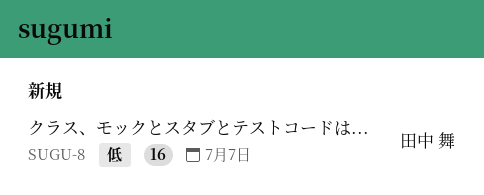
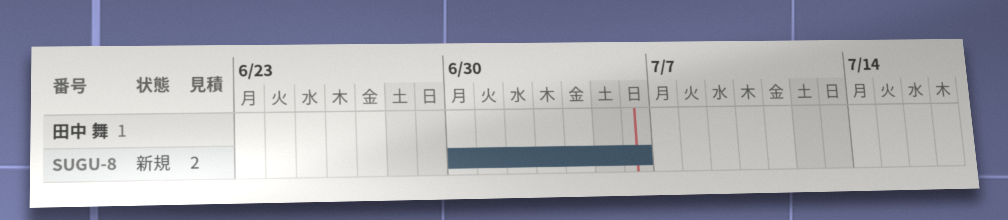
SUGU-8, estimate: 16 -> 2
SUGU-8, due: Jul 7 -> Jul 6

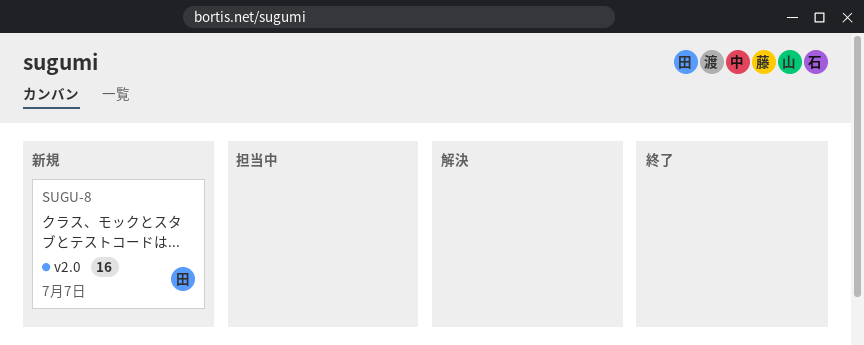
SUGU-8, estimate: 2 -> 16
SUGU-8, due: Jul 6 -> Jul 7

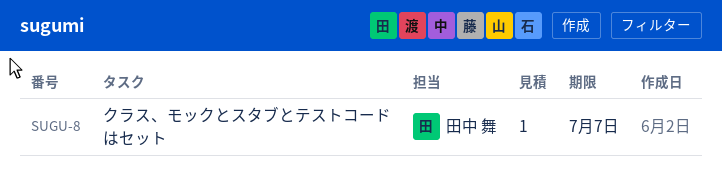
SUGU-8, estimate: 16 -> 1

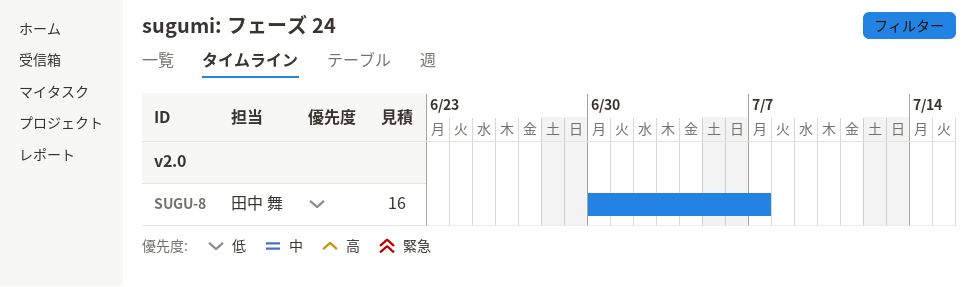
SUGU-8, estimate: 1 -> 16

